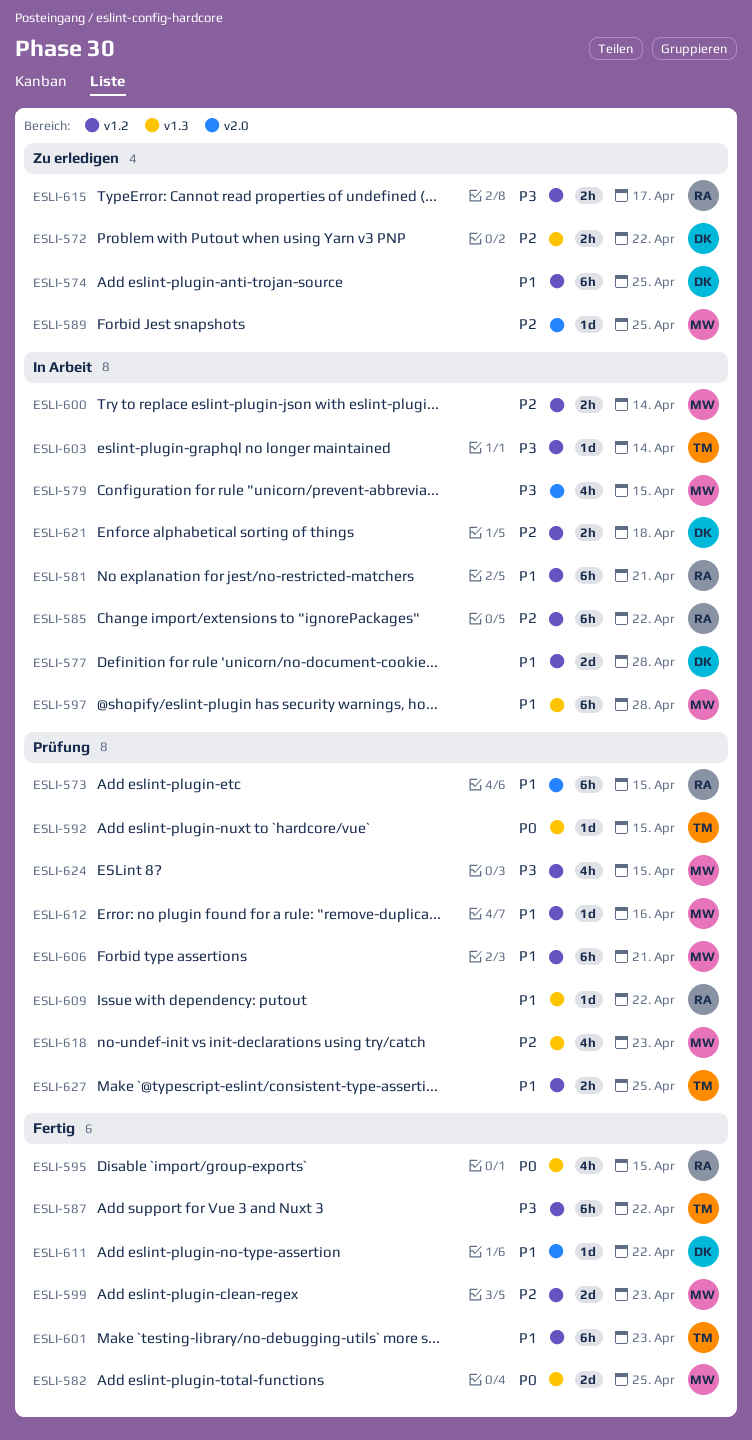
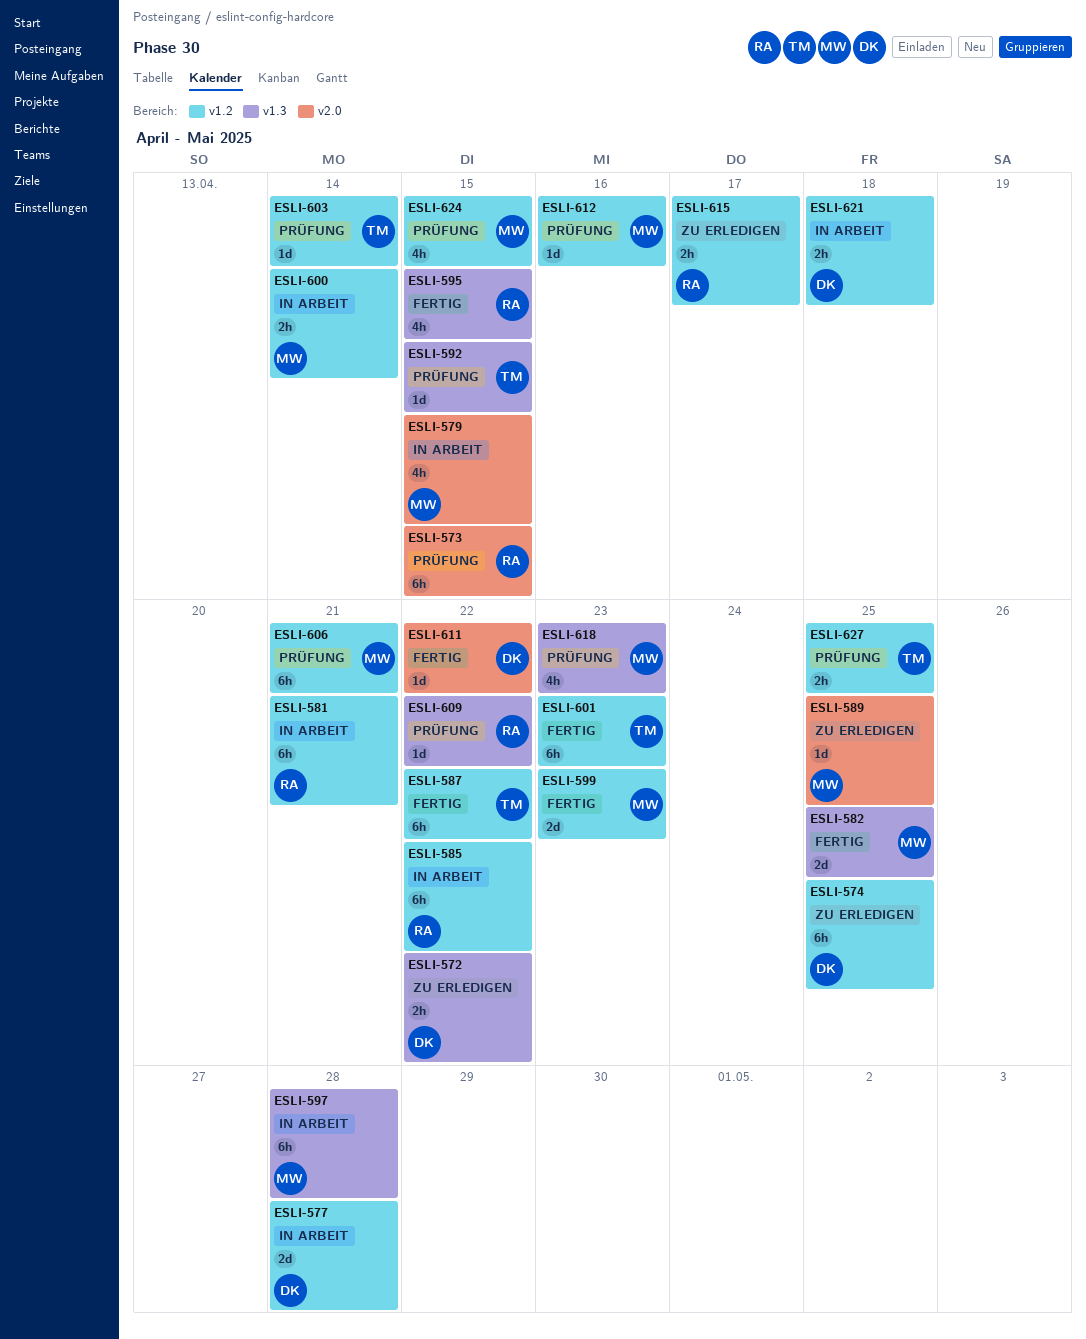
ESLI-603, status: In Arbeit -> Prüfung

